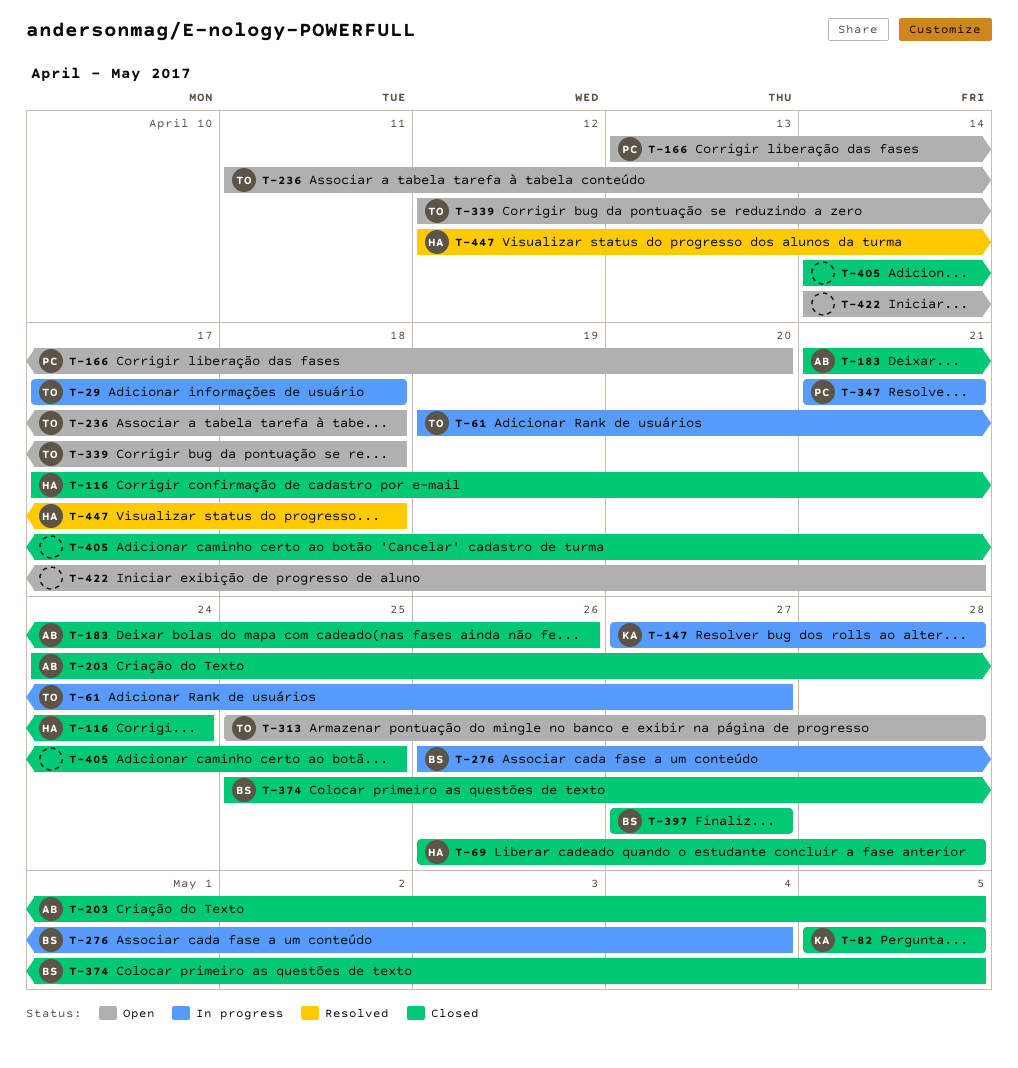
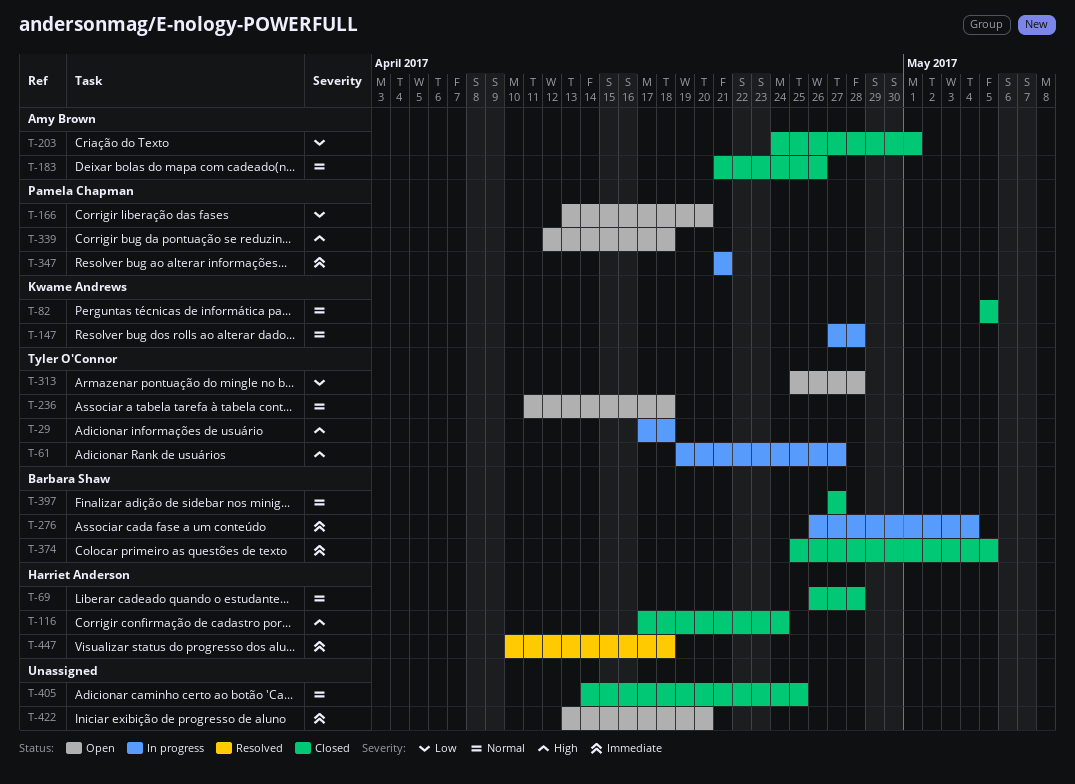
T-203, due: May 5 -> May 1
T-339, owner: Tyler O'Connor -> Pamela Chapman
T-422, start: Apr 14 -> Apr 13
T-422, due: Apr 21 -> Apr 20
T-447, start: Apr 12 -> Apr 10

